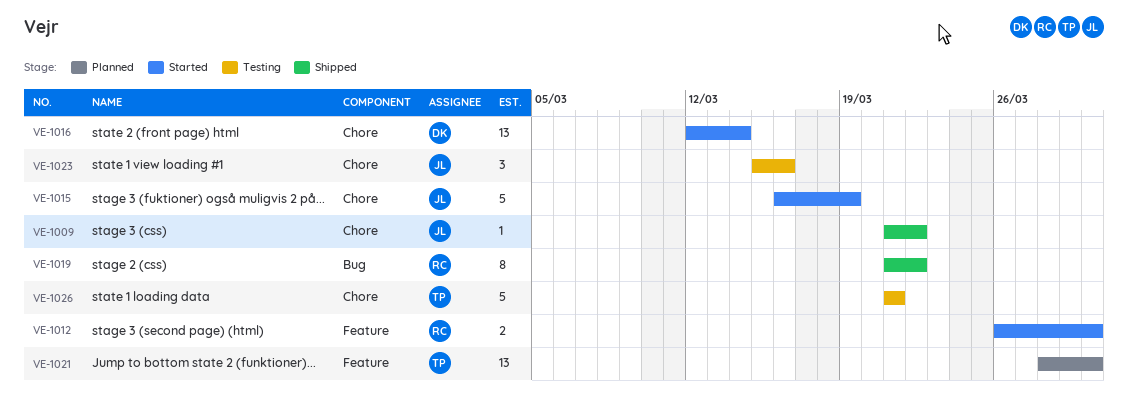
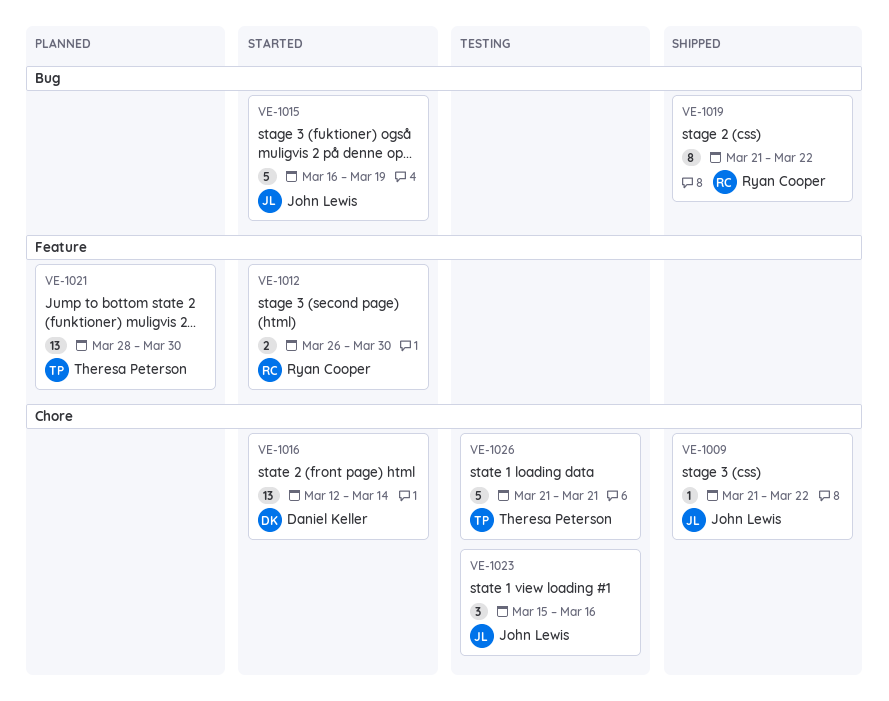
VE-1015, label: Chore -> Bug

